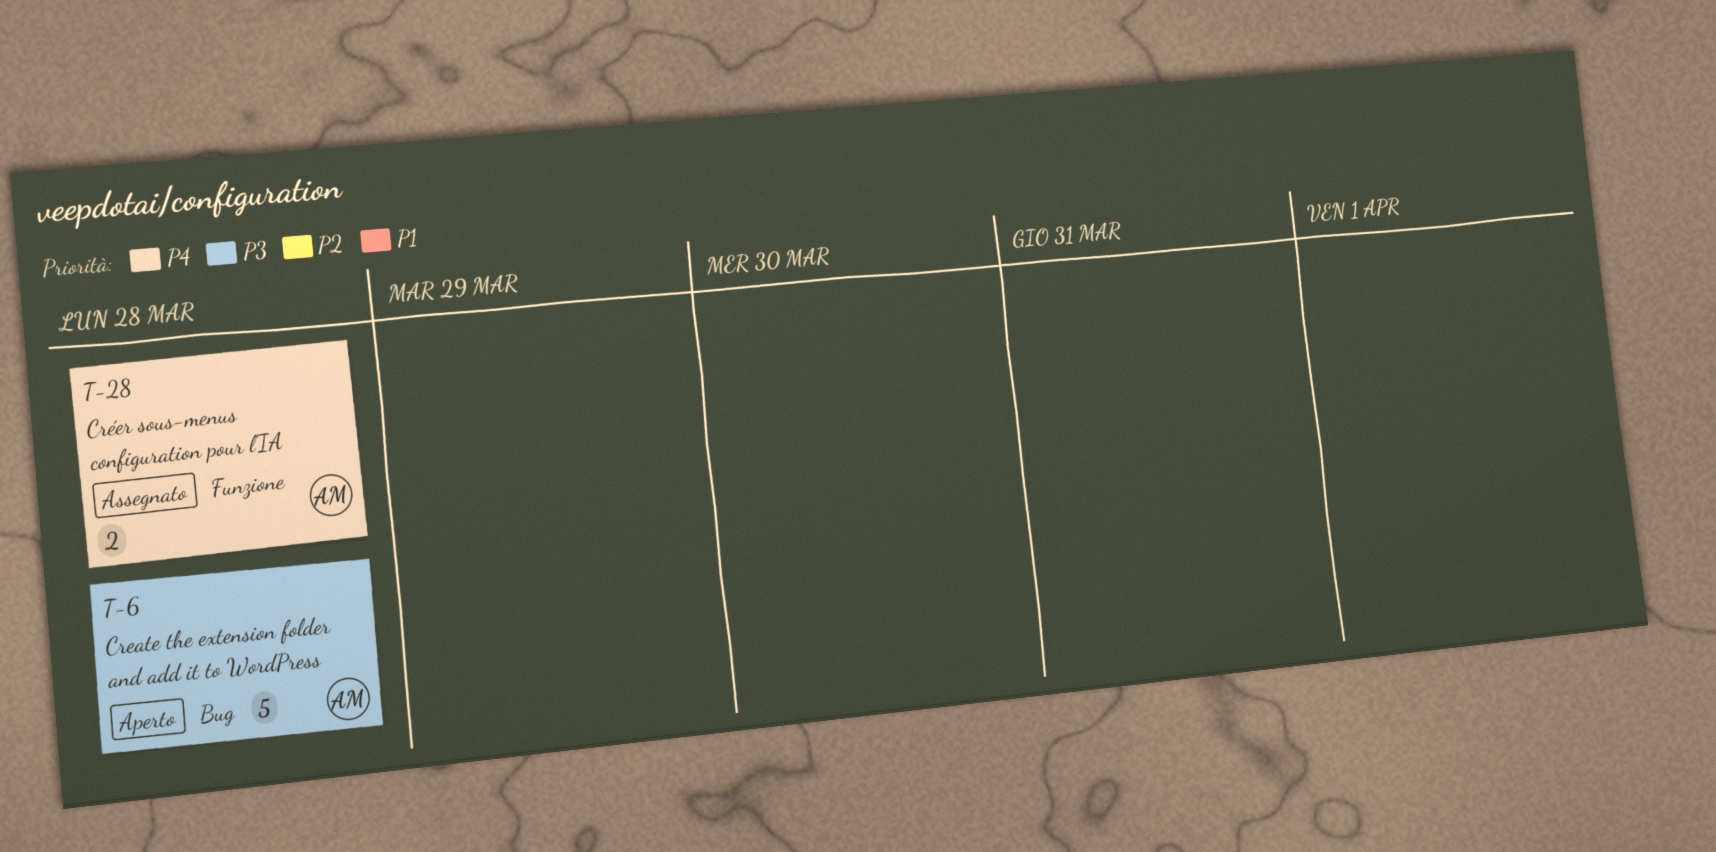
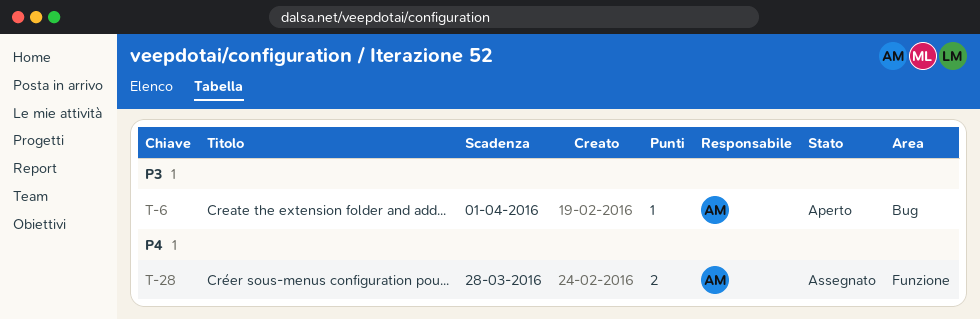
T-6, estimate: 5 -> 1
T-6, due: Mar 28 -> Apr 1

